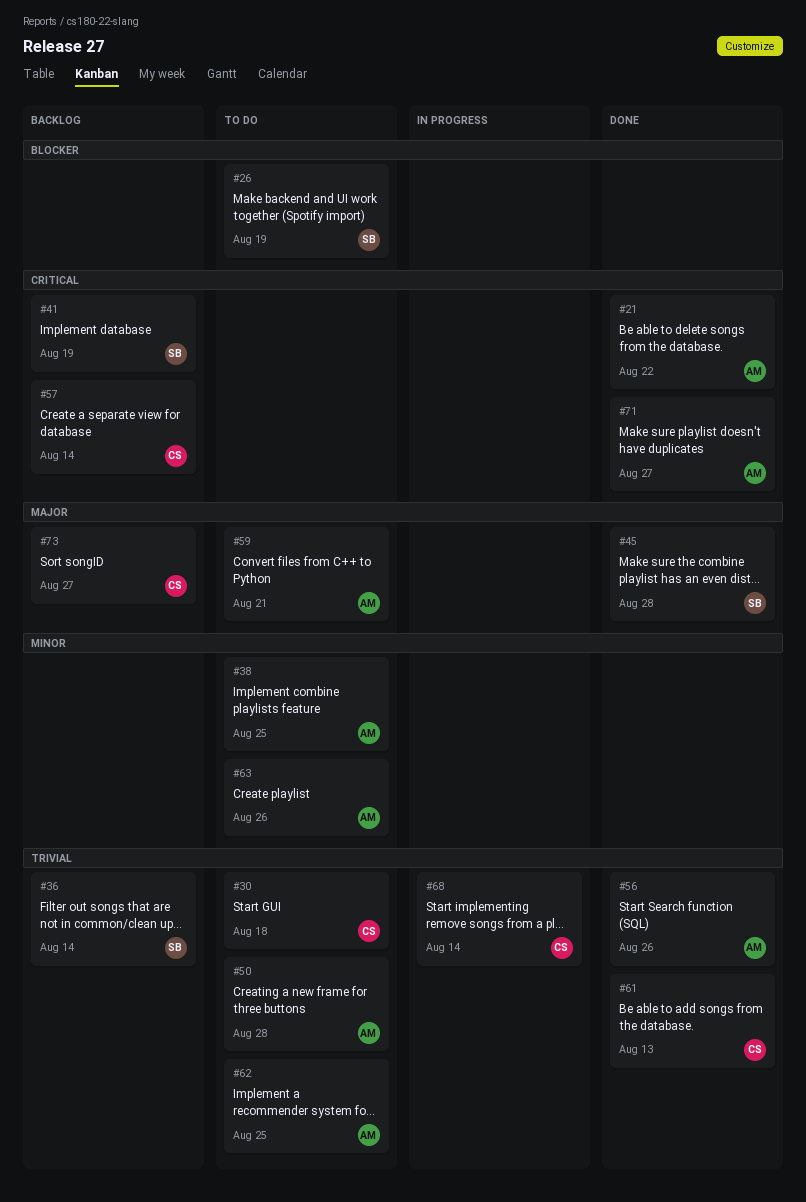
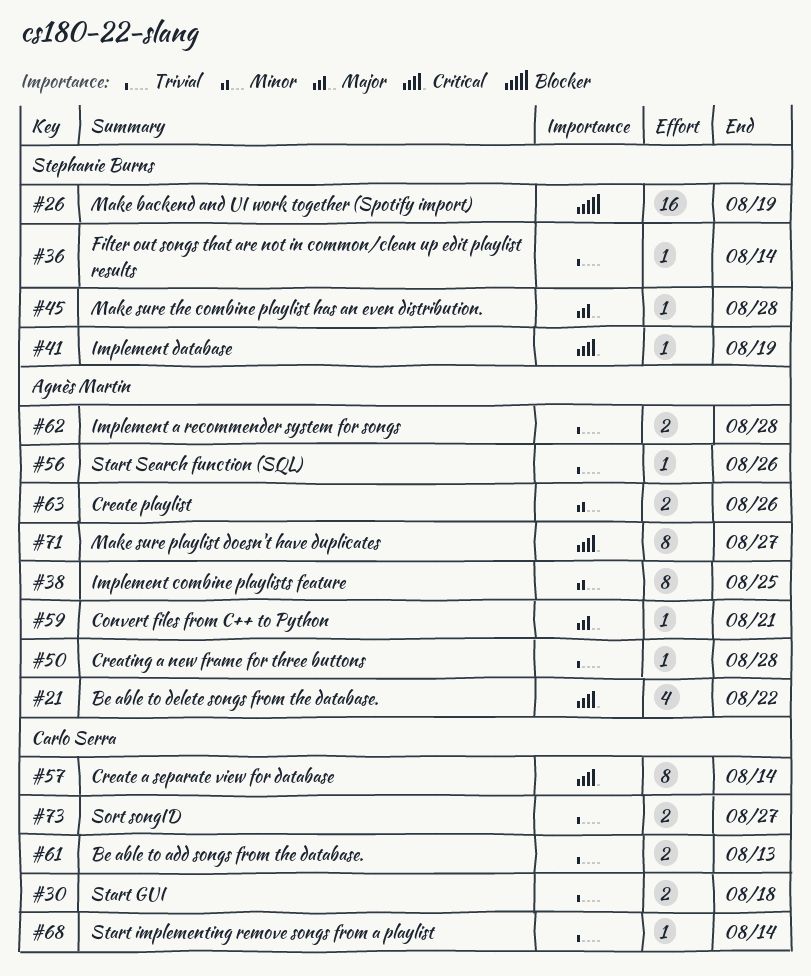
#62, due: Aug 25 -> Aug 28
#73, priority: Major -> Trivial

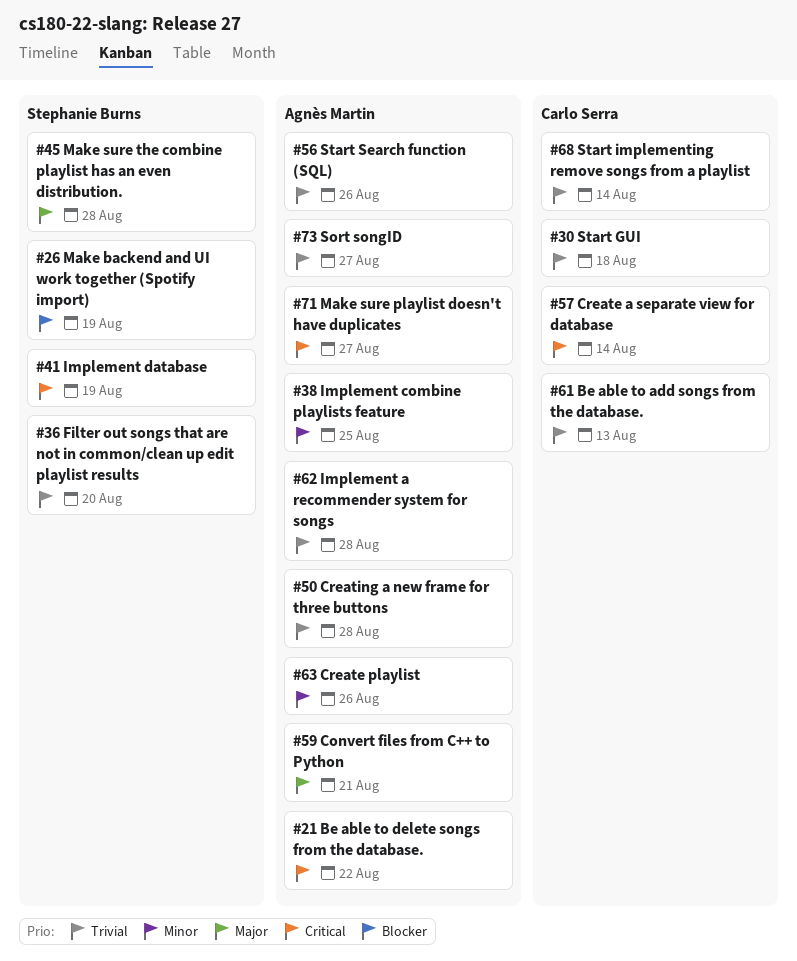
#36, due: Aug 14 -> Aug 20
#73, owner: Carlo Serra -> Agnès Martin

